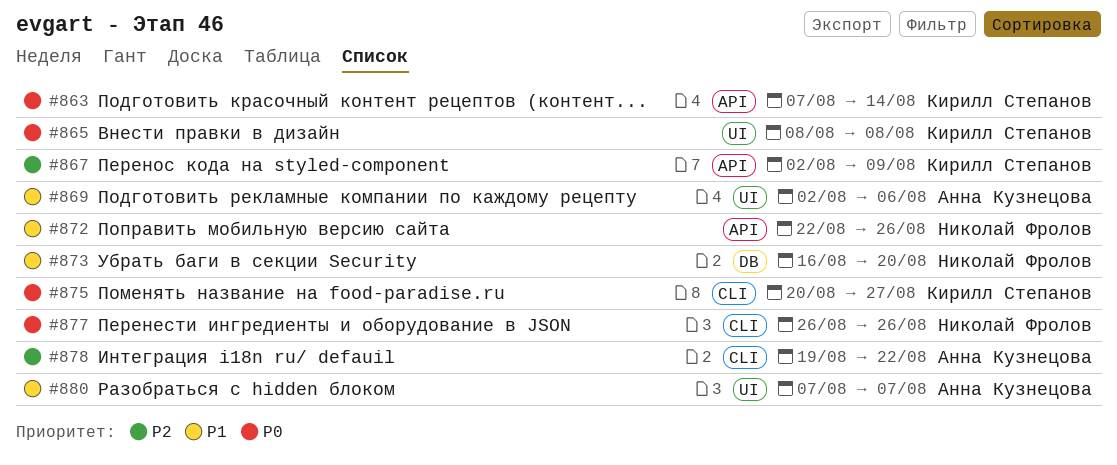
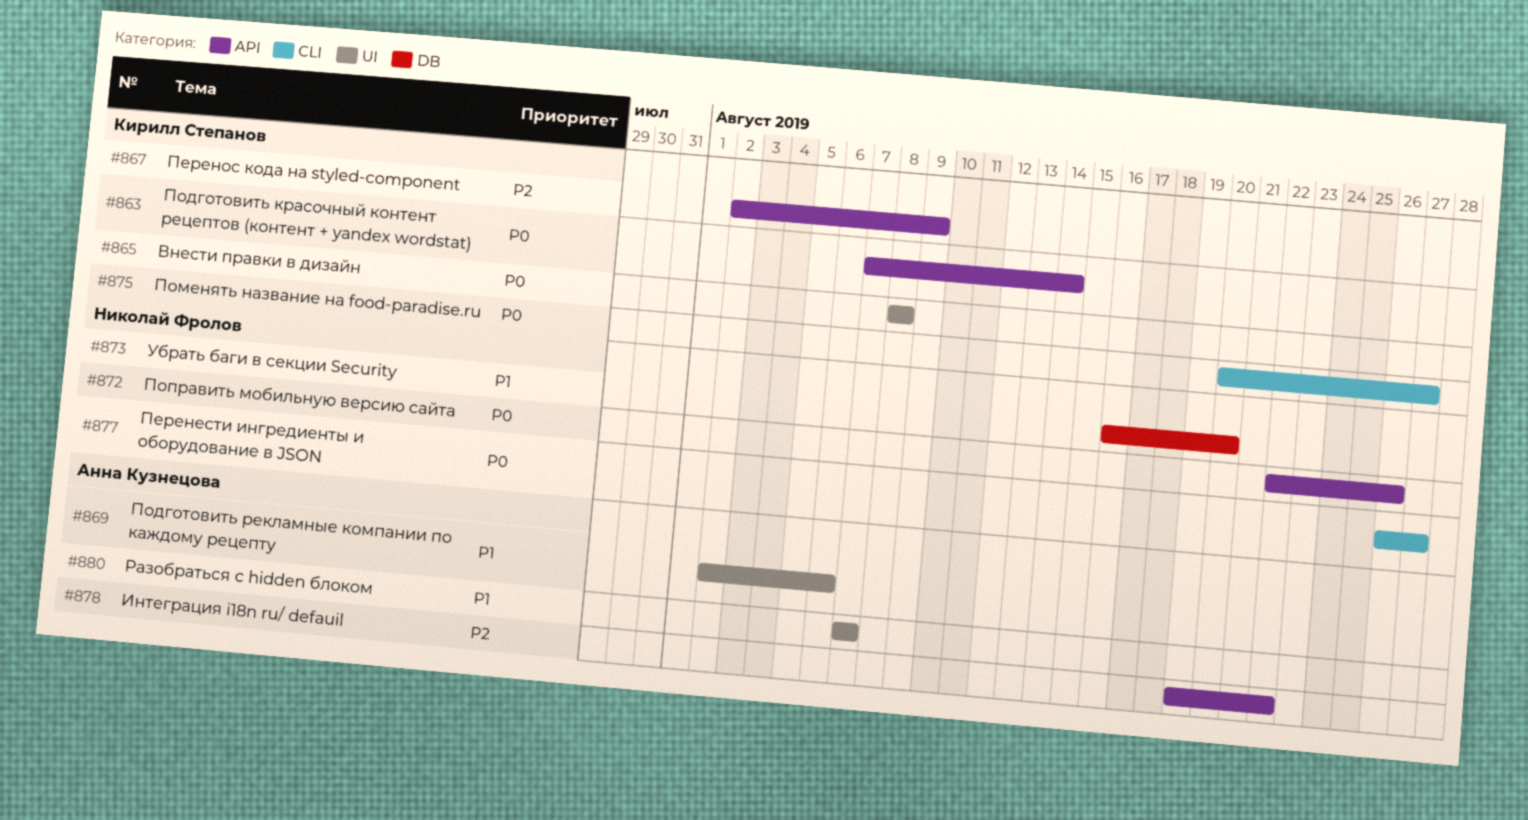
#872, priority: P1 -> P0
#877, due: Aug 26 -> Aug 27
#878, label: CLI -> API

